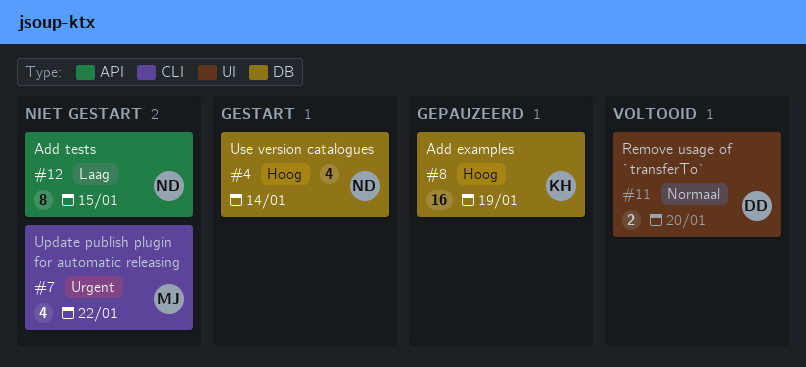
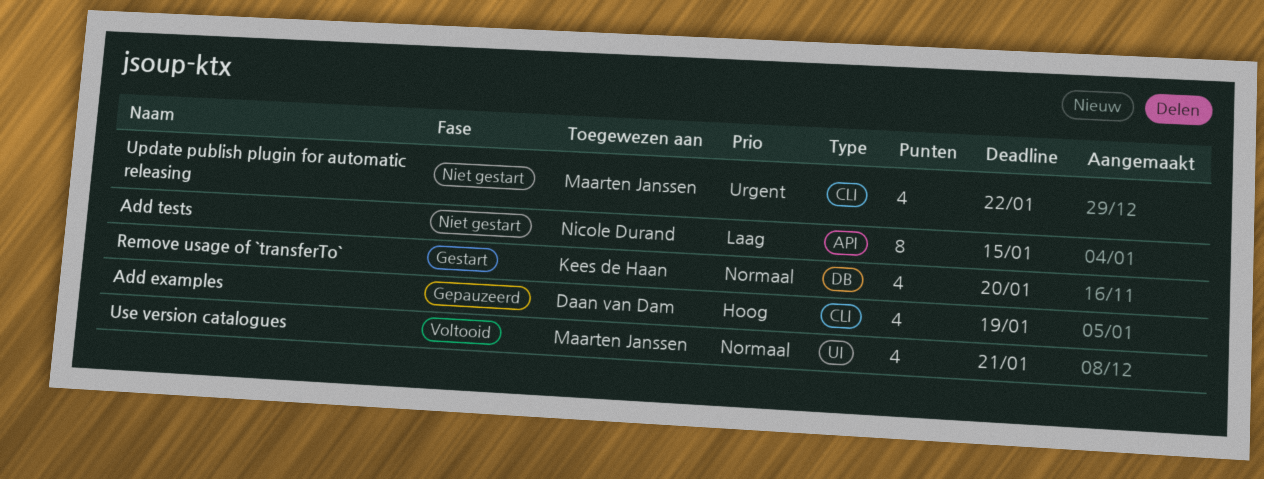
Add examples, owner: Kees de Haan -> Daan van Dam
Add examples, label: DB -> CLI
Add examples, estimate: 16 -> 4
Remove usage of `transferTo`, status: Voltooid -> Gestart
Remove usage of `transferTo`, owner: Daan van Dam -> Kees de Haan
Remove usage of `transferTo`, label: UI -> DB
Remove usage of `transferTo`, estimate: 2 -> 4
Use version catalogues, status: Gestart -> Voltooid
Use version catalogues, owner: Nicole Durand -> Maarten Janssen
Use version catalogues, priority: Hoog -> Normaal
Use version catalogues, label: DB -> UI
Use version catalogues, due: Jan 14 -> Jan 21

